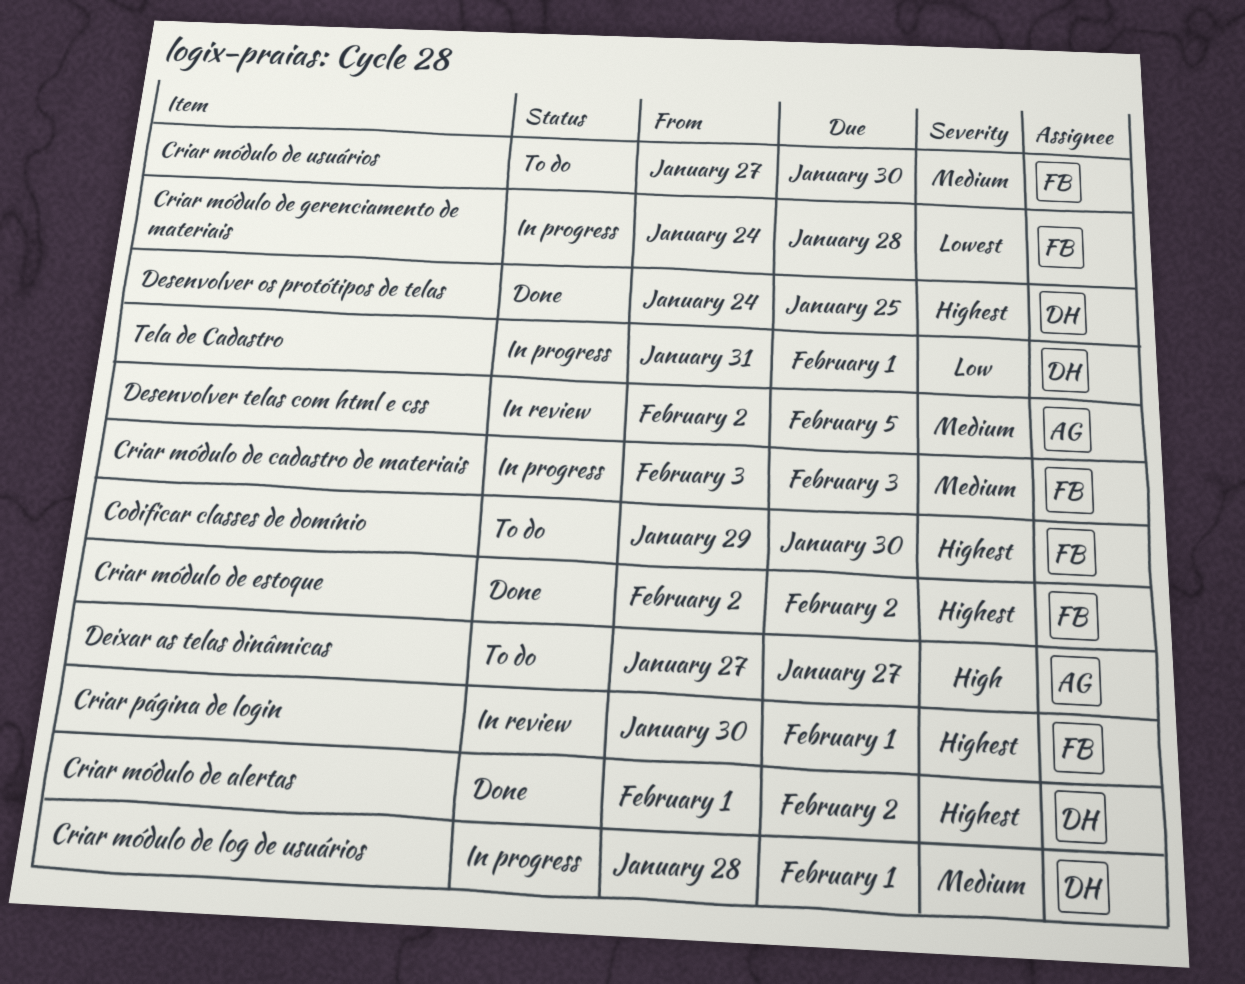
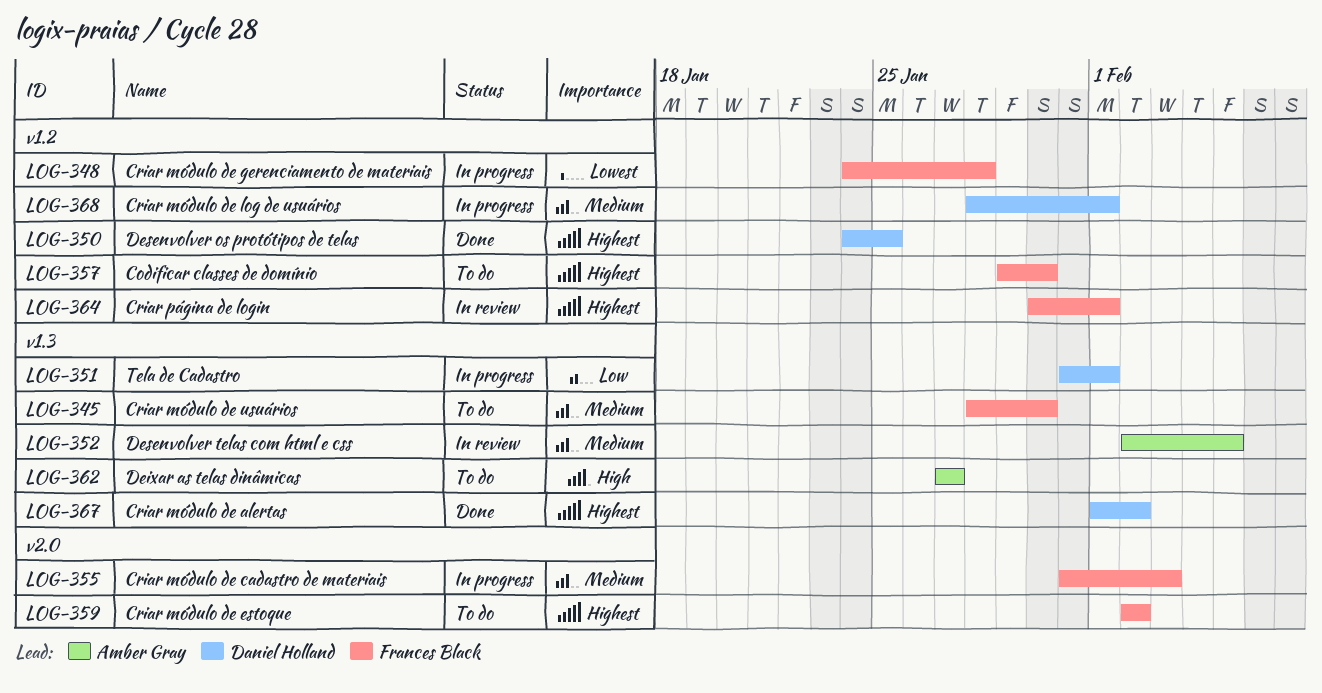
Criar módulo de cadastro de materiais, start: Feb 3 -> Jan 31
Criar módulo de estoque, status: Done -> To do
Criar módulo de usuários, start: Jan 27 -> Jan 28

